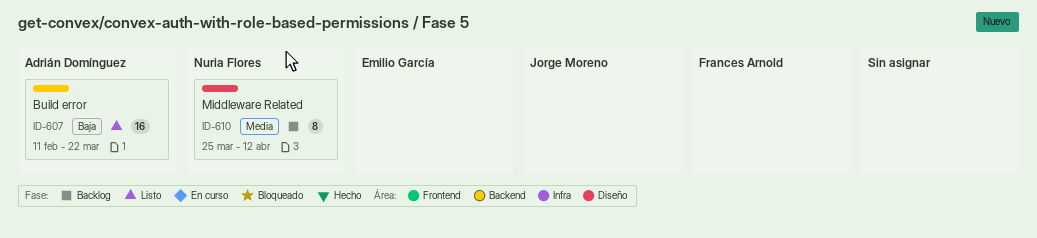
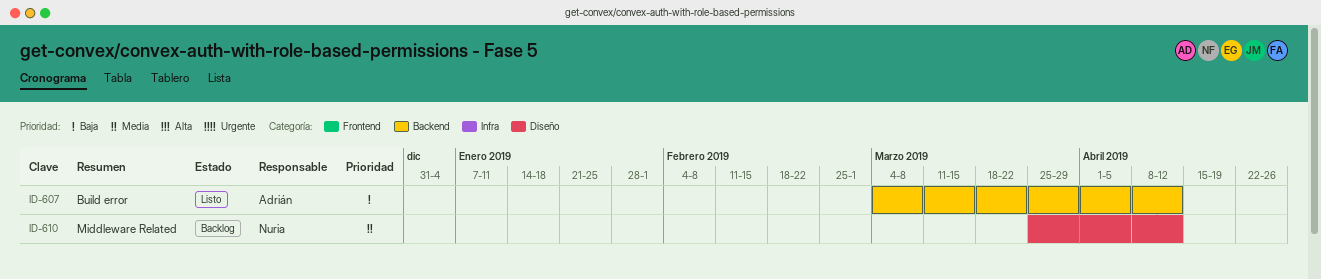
ID-607, start: Feb 11 -> Mar 4
ID-607, due: Mar 22 -> Apr 12

